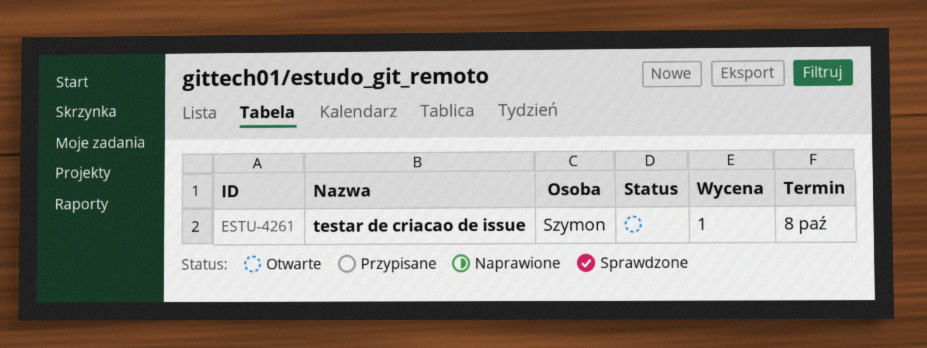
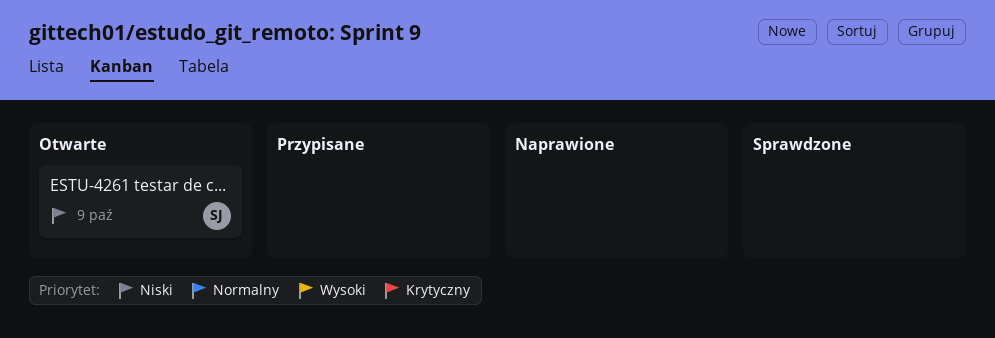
ESTU-4261, due: Oct 8 -> Oct 9

